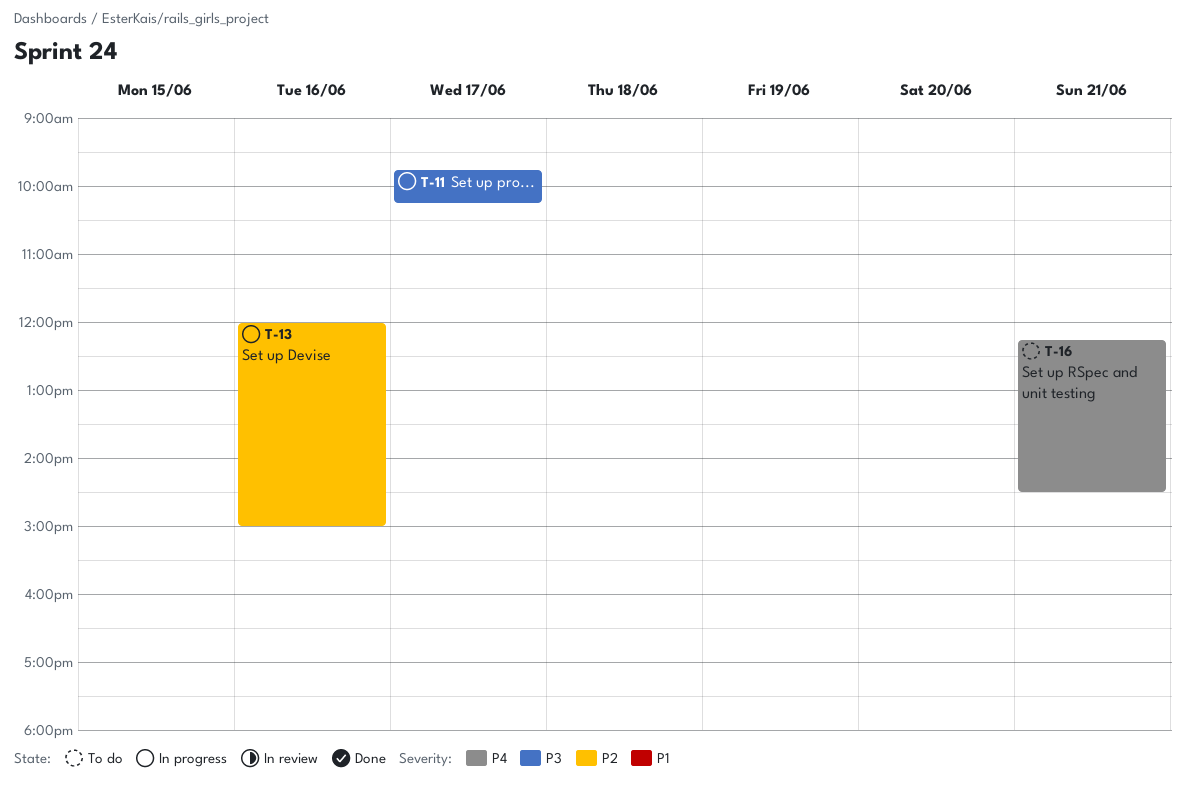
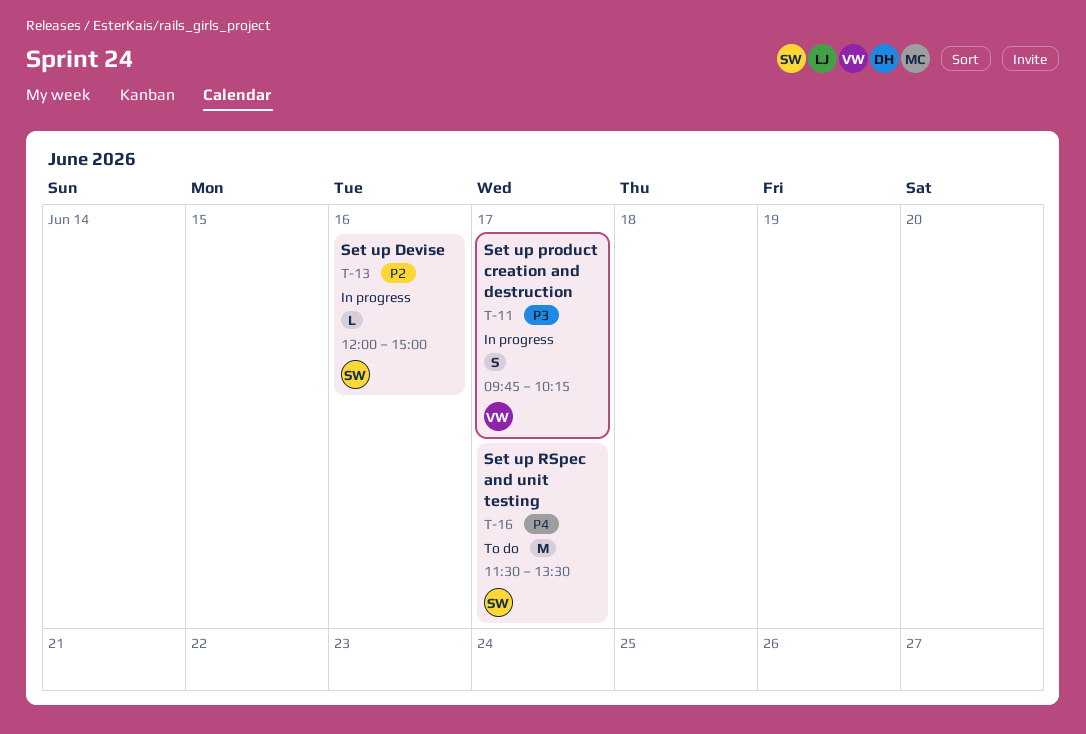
T-16, day: Jun 21 -> Jun 17
T-16, begins: 12:15 -> 11:30
T-16, ends: 14:30 -> 13:30

